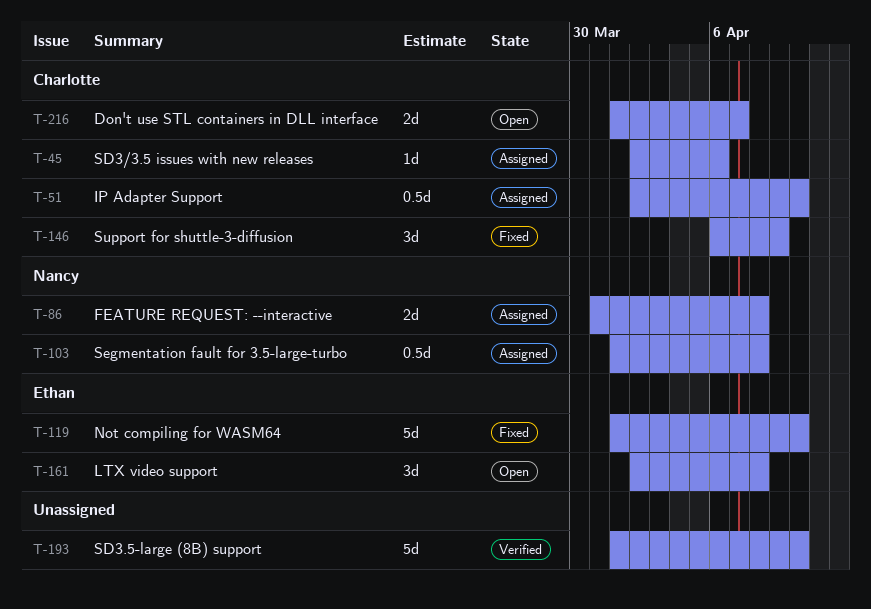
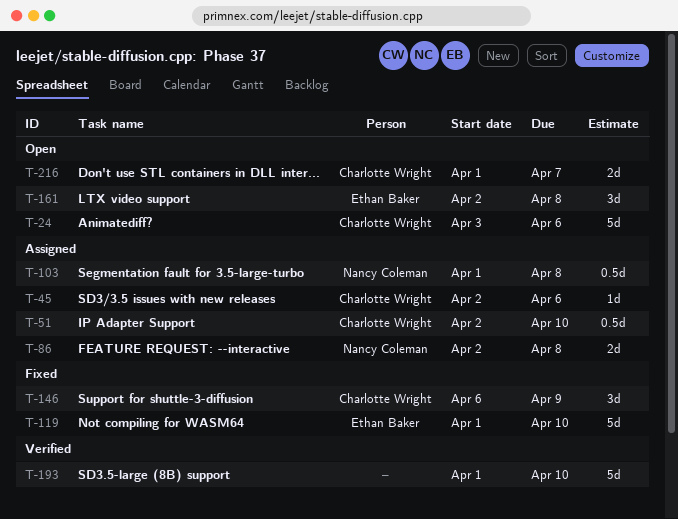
T-24: none -> present
T-86, start: Mar 31 -> Apr 2

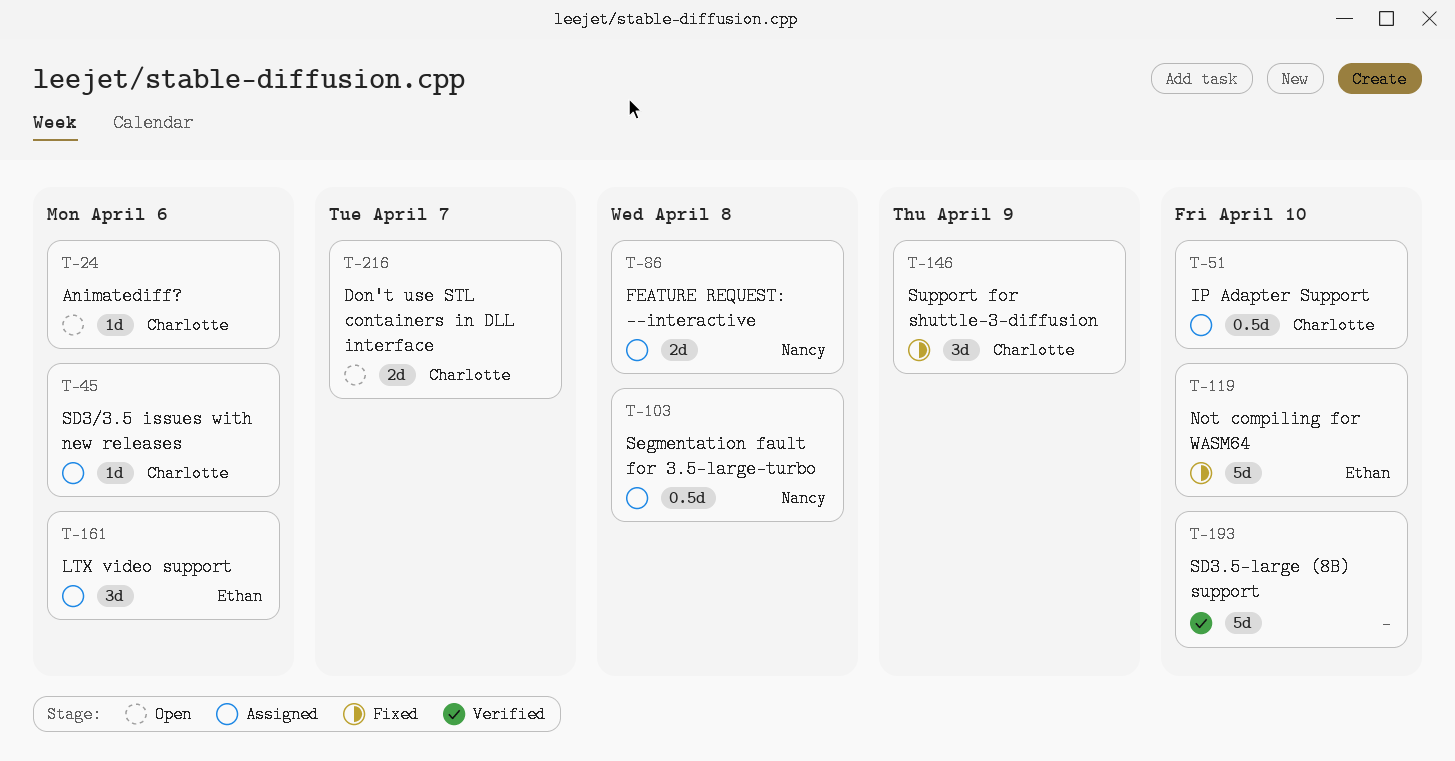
T-24, estimate: 5d -> 1d
T-161, status: Open -> Assigned
T-161, due: Apr 8 -> Apr 6

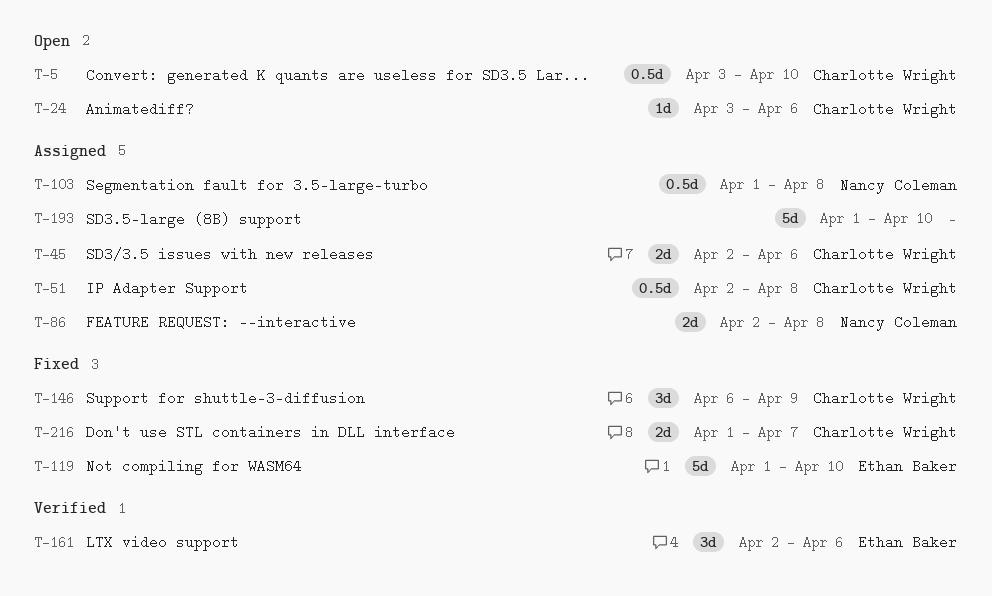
T-5: none -> present
T-45, estimate: 1d -> 2d
T-51, due: Apr 10 -> Apr 8
T-161, status: Assigned -> Verified
T-193, status: Verified -> Assigned
T-216, status: Open -> Fixed

